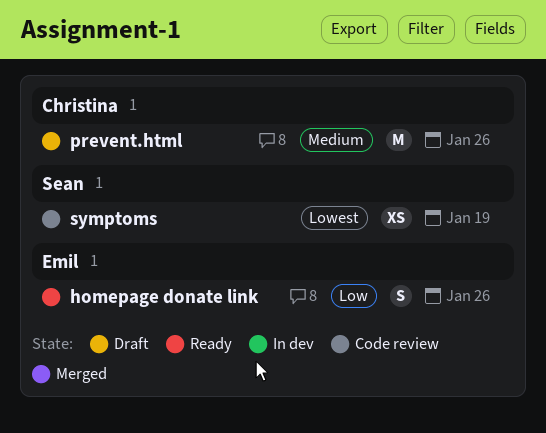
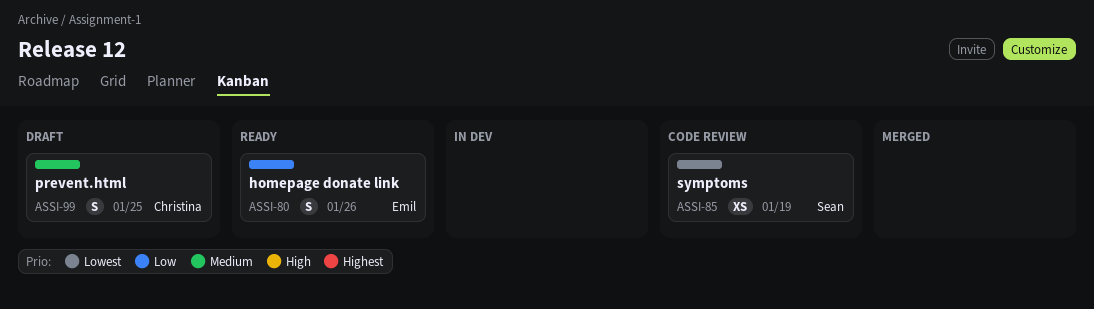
prevent.html, estimate: M -> S
prevent.html, due: Jan 26 -> Jan 25

